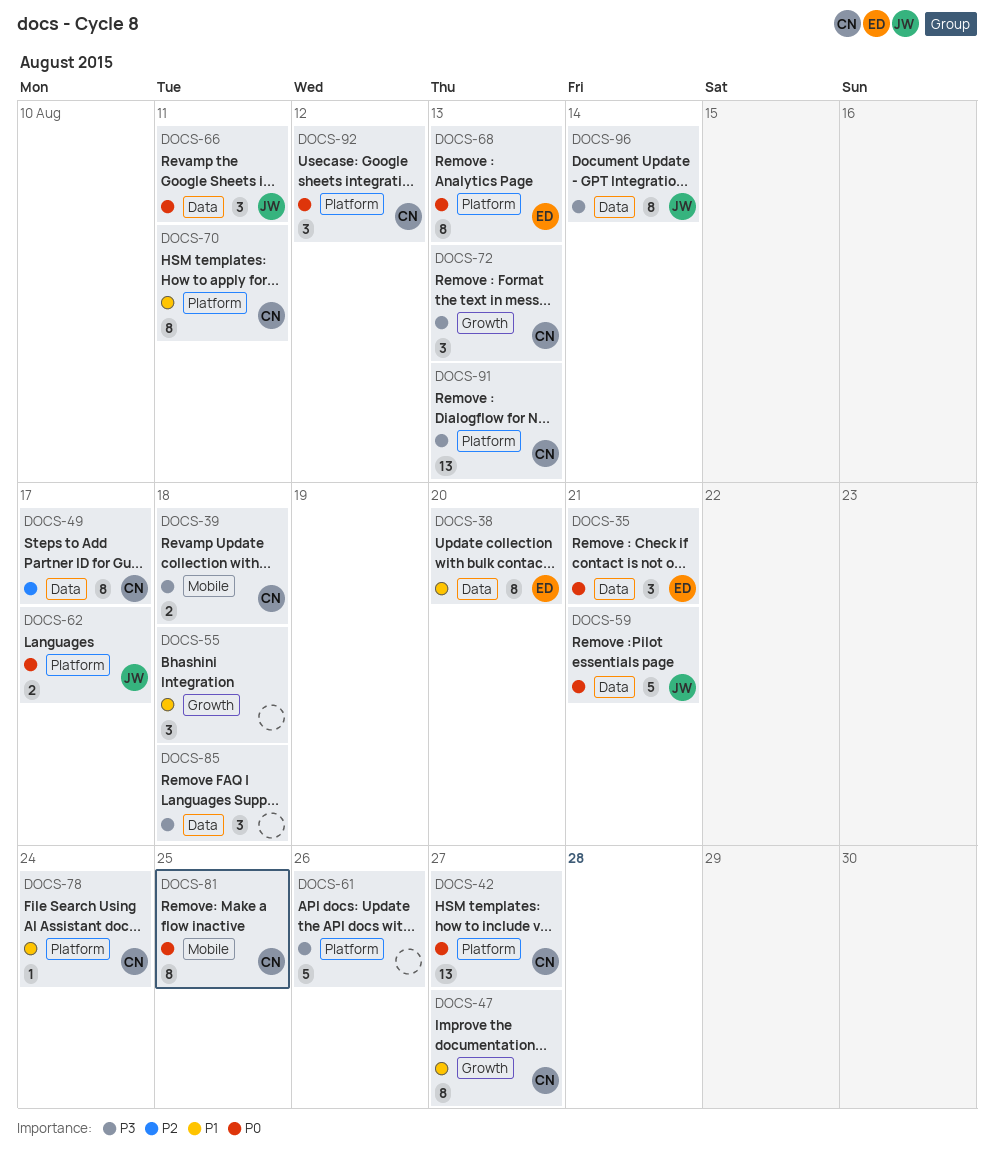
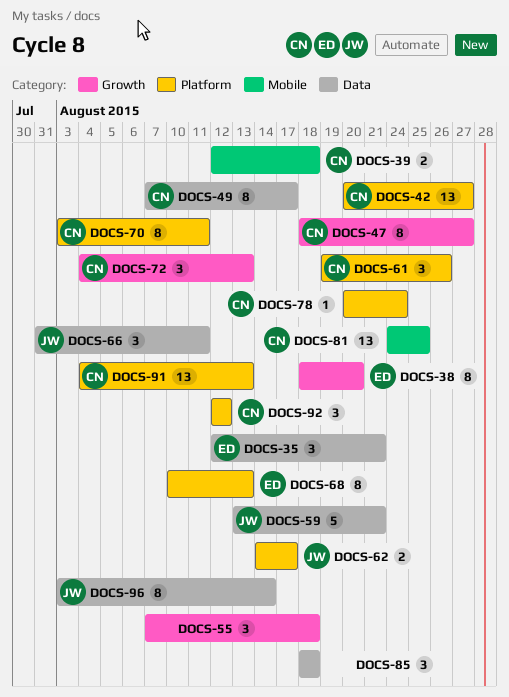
DOCS-38, label: Data -> Growth
DOCS-61, owner: none -> CN
DOCS-61, estimate: 5 -> 3
DOCS-81, estimate: 8 -> 13

